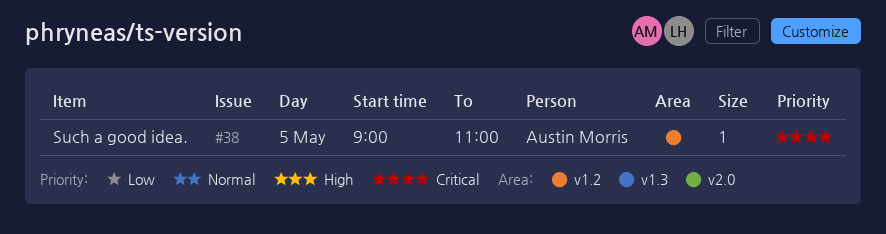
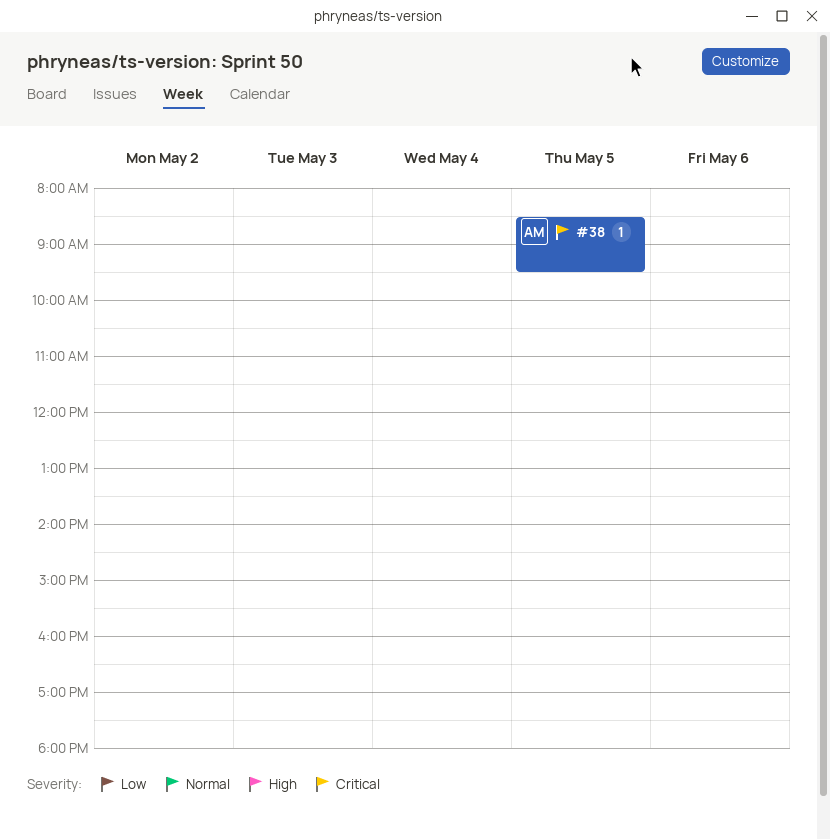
#38, begins: 09:00 -> 08:30
#38, ends: 11:00 -> 09:30

